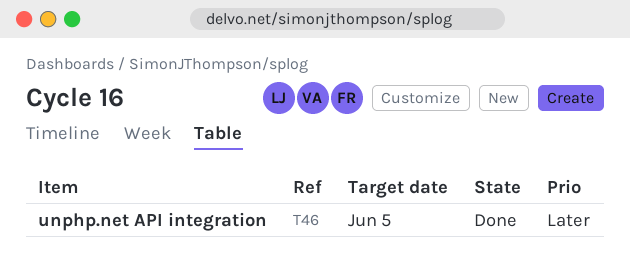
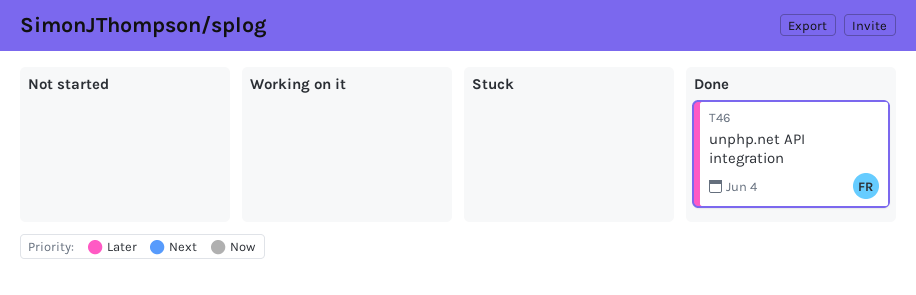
T46, due: Jun 5 -> Jun 4

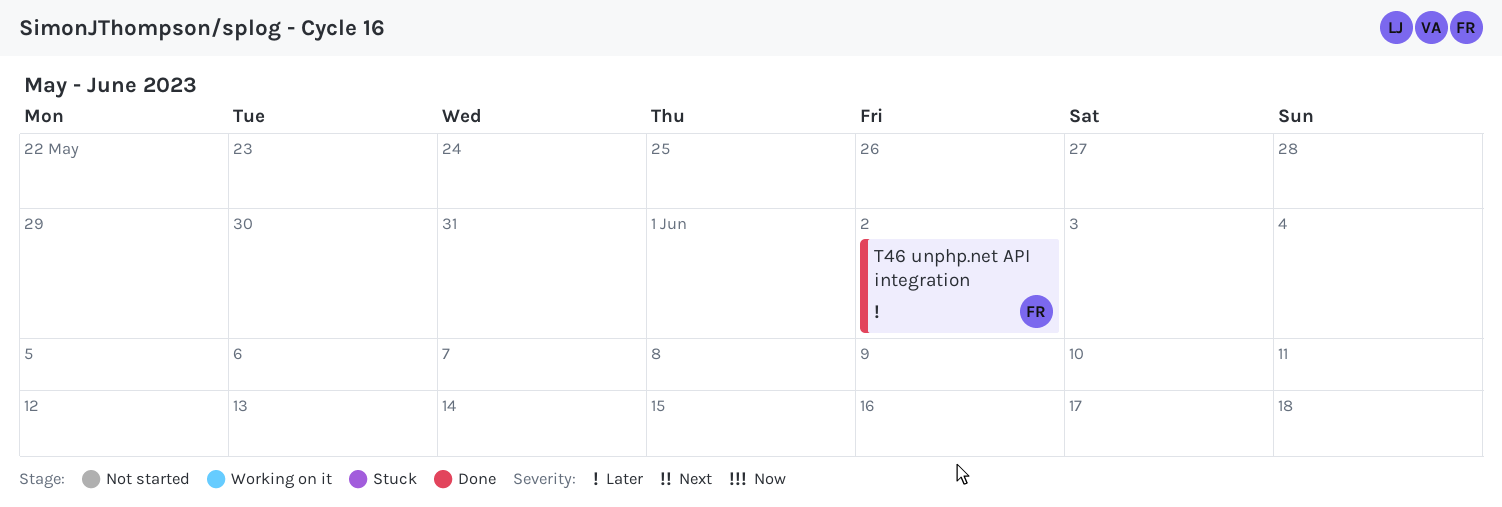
T46, due: Jun 4 -> Jun 2

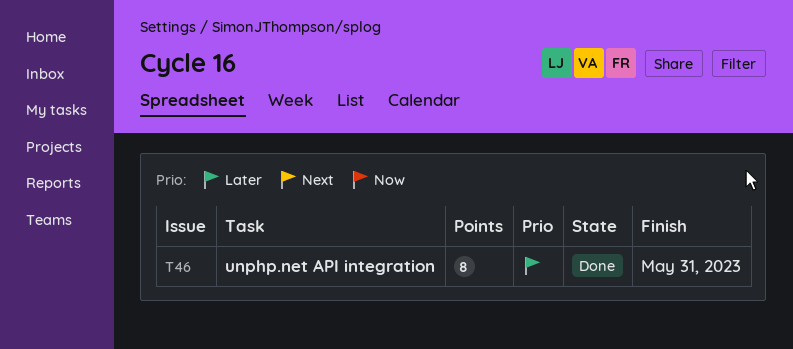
T46, due: Jun 2 -> May 31

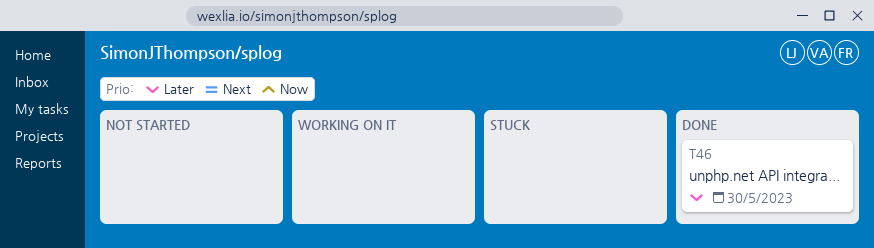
T46, due: May 31 -> May 30

